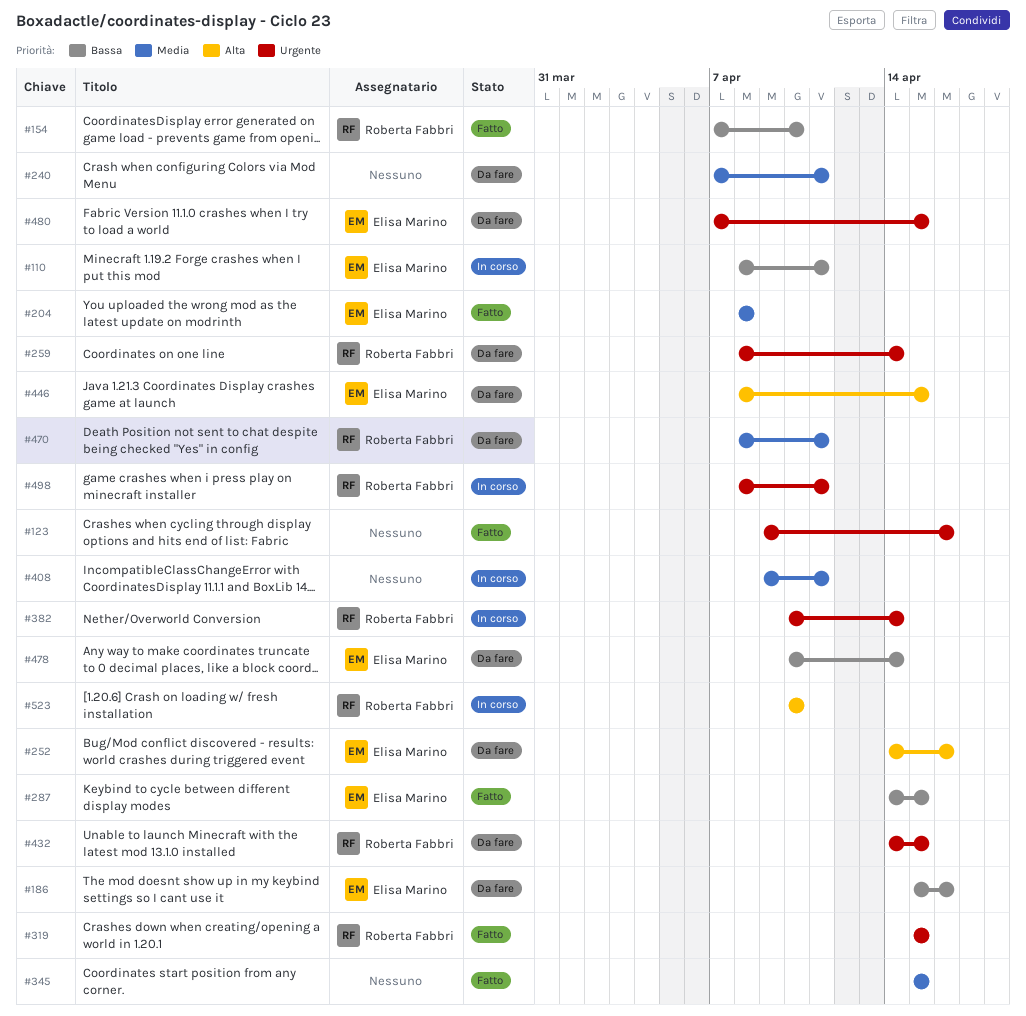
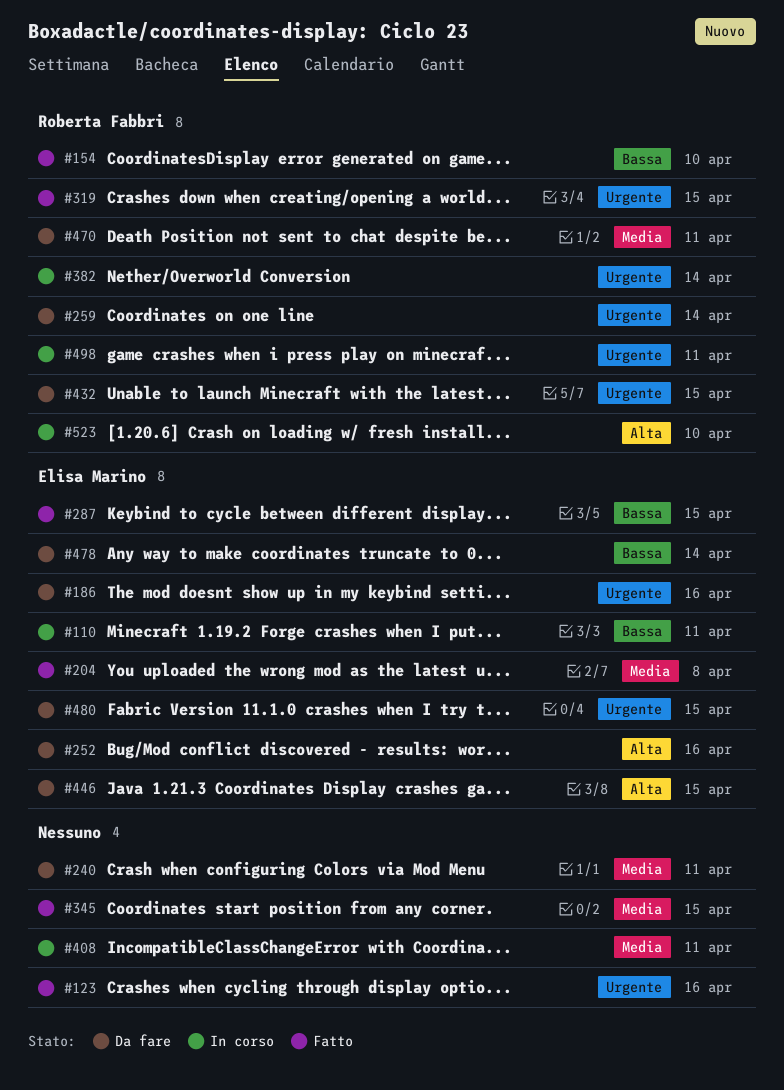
#186, priority: Bassa -> Urgente

